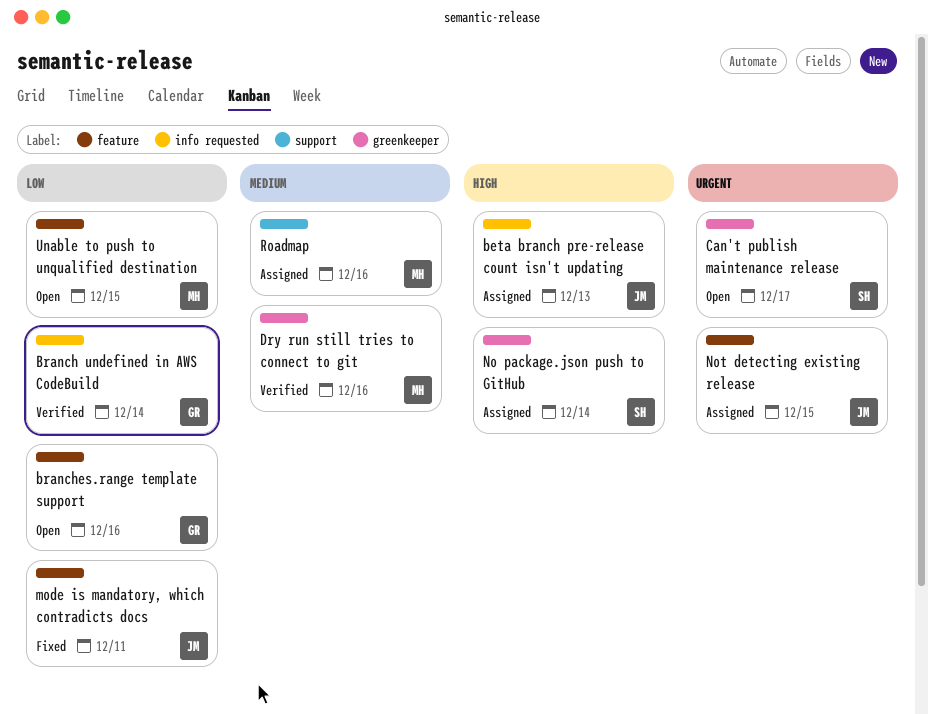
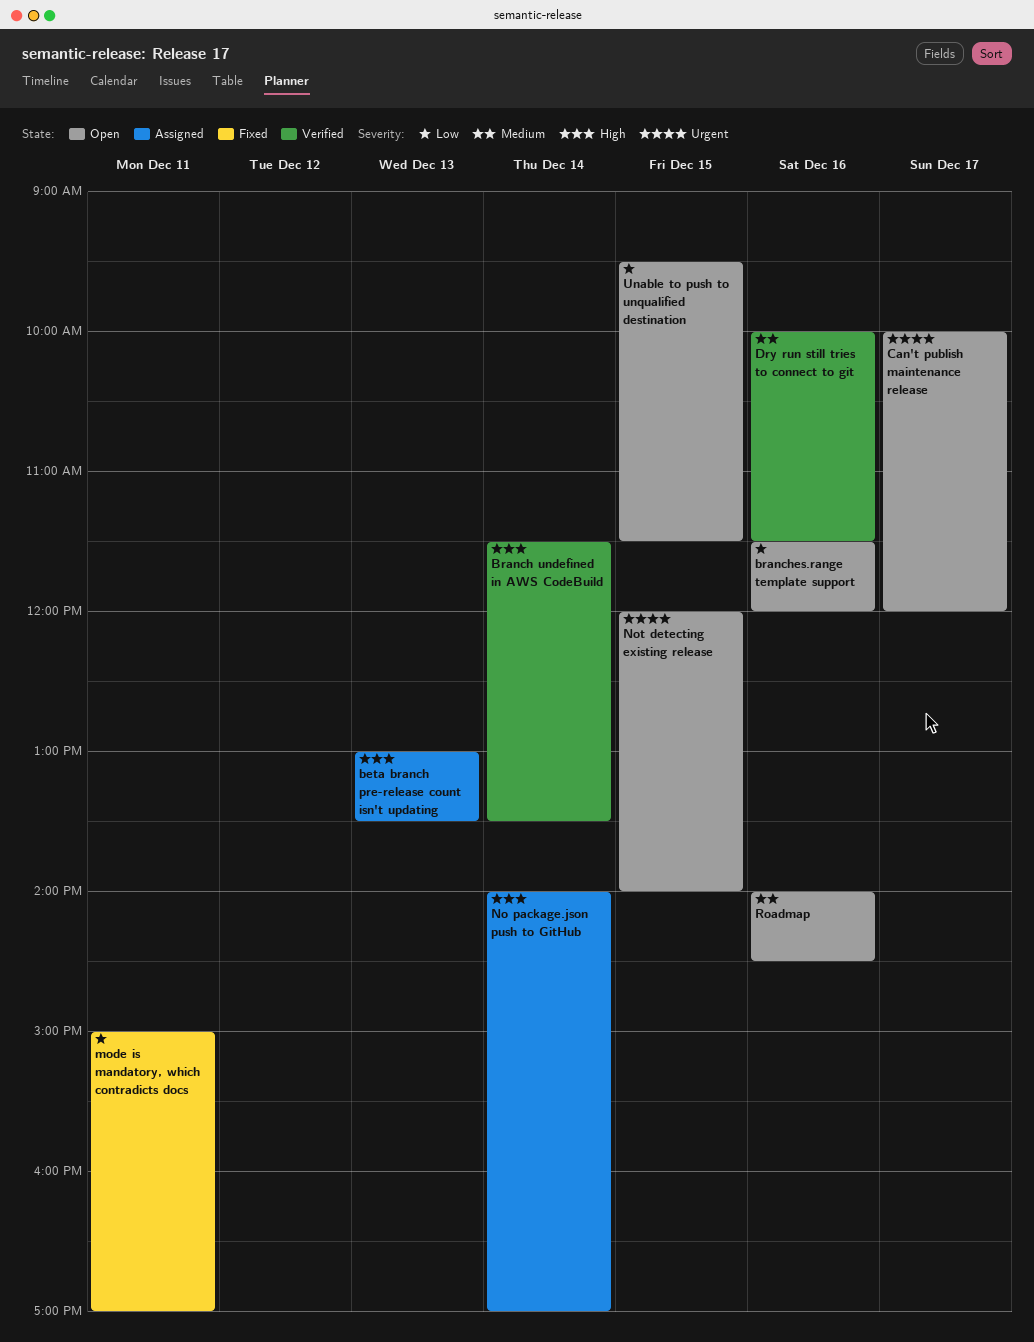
Branch undefined in AWS CodeBuild, priority: Low -> High
Not detecting existing release, status: Assigned -> Open
Roadmap, status: Assigned -> Open

